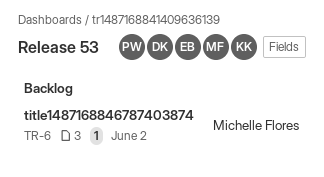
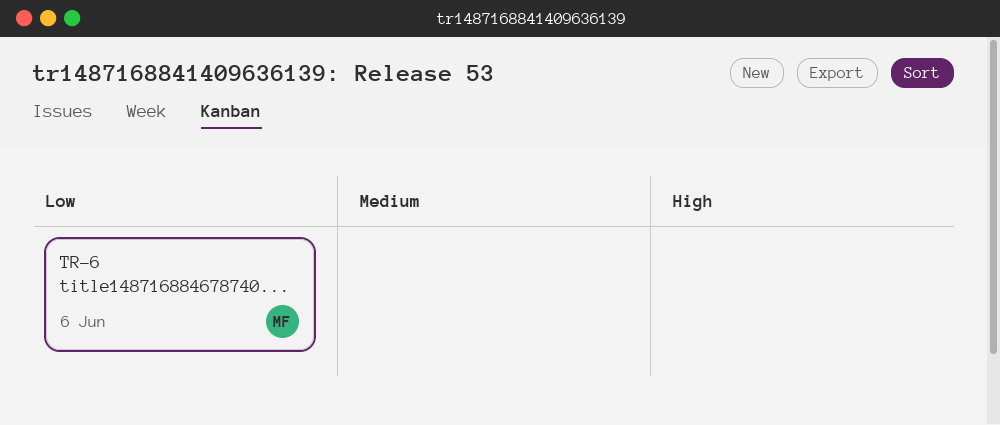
TR-6, due: Jun 2 -> Jun 6

